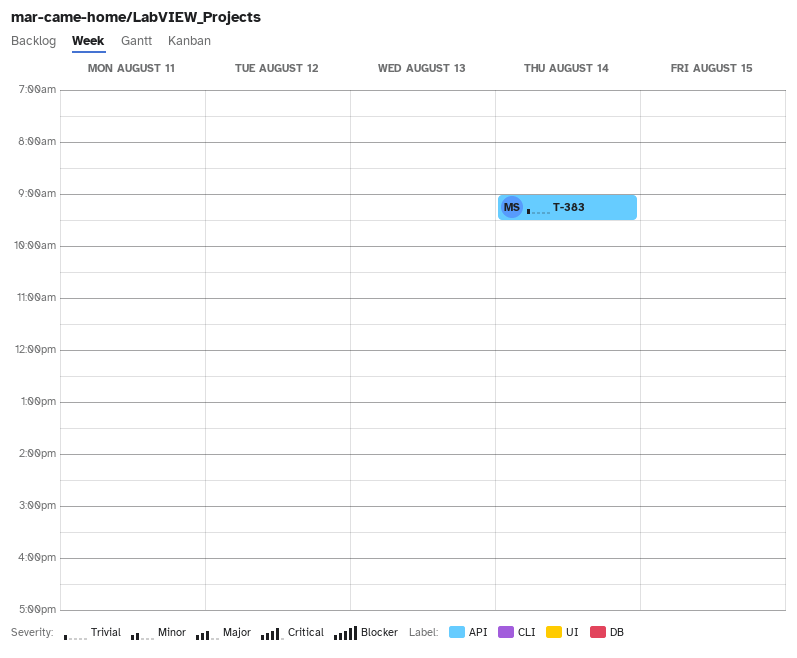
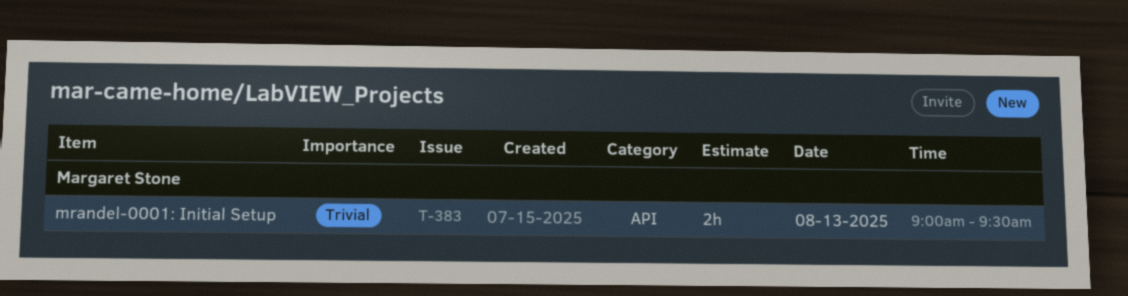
T-383, day: Aug 14 -> Aug 13

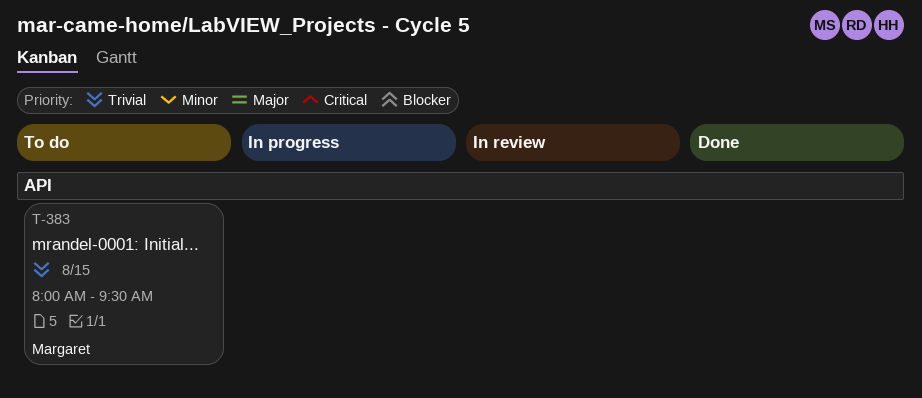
T-383, day: Aug 13 -> Aug 15
T-383, begins: 09:00 -> 08:00

